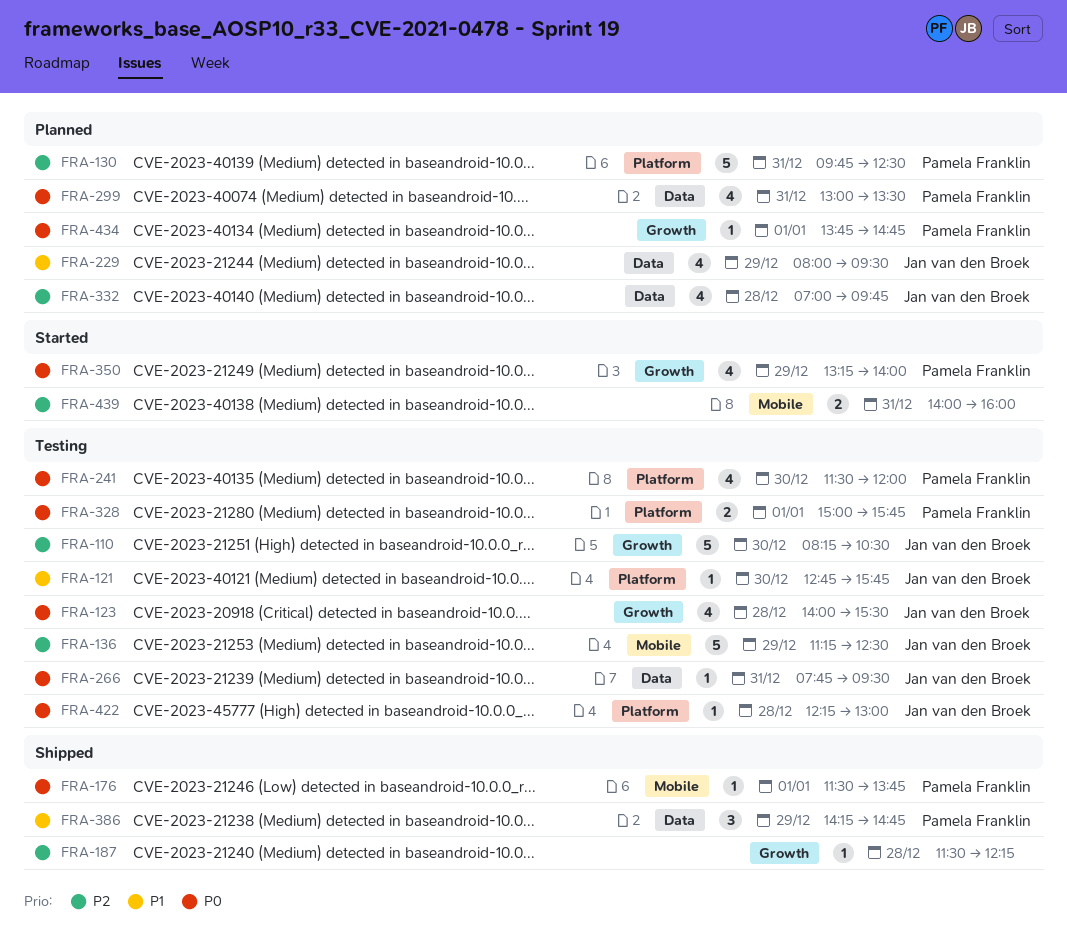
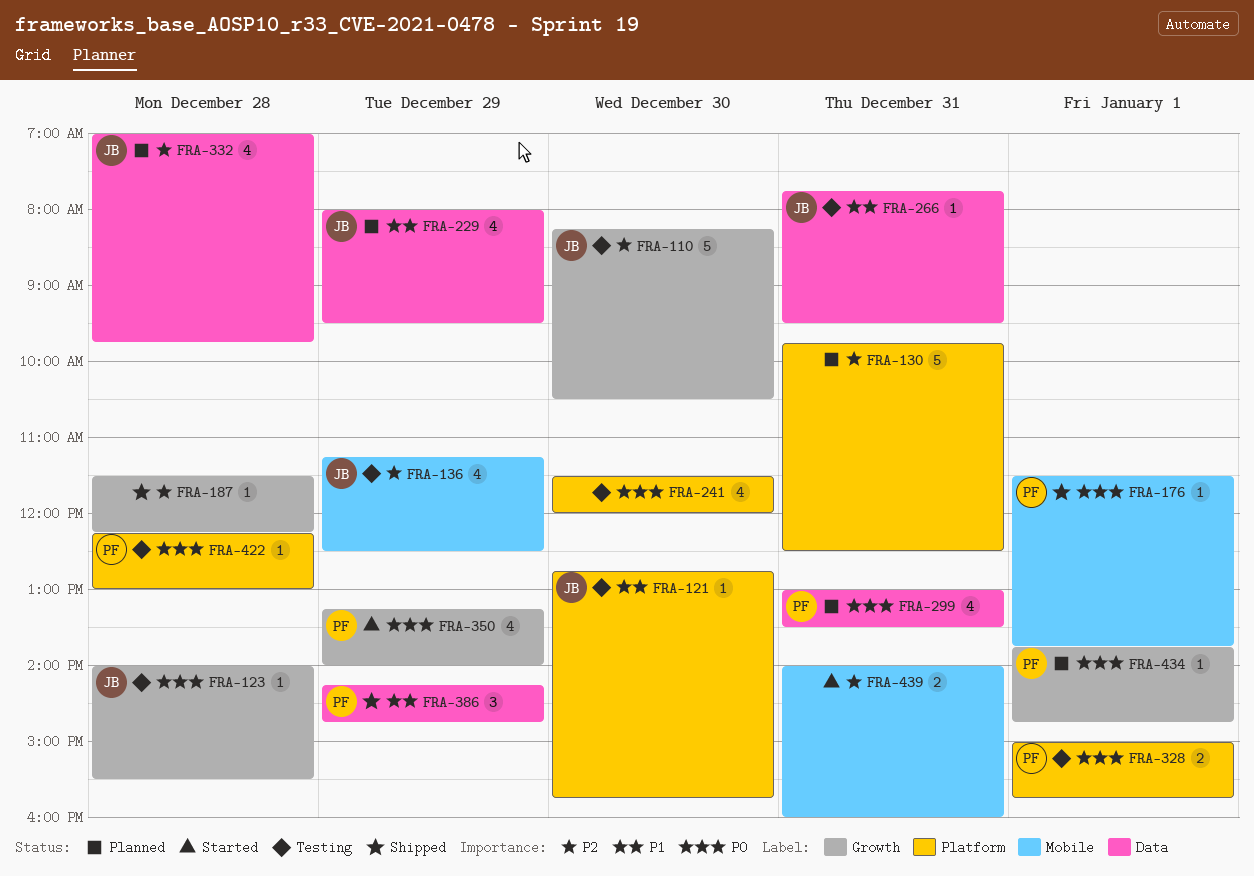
FRA-123, estimate: 4 -> 1
FRA-130, owner: Pamela Franklin -> none
FRA-136, estimate: 5 -> 4
FRA-241, owner: Pamela Franklin -> none
FRA-266, priority: P0 -> P1
FRA-422, owner: Jan van den Broek -> Pamela Franklin

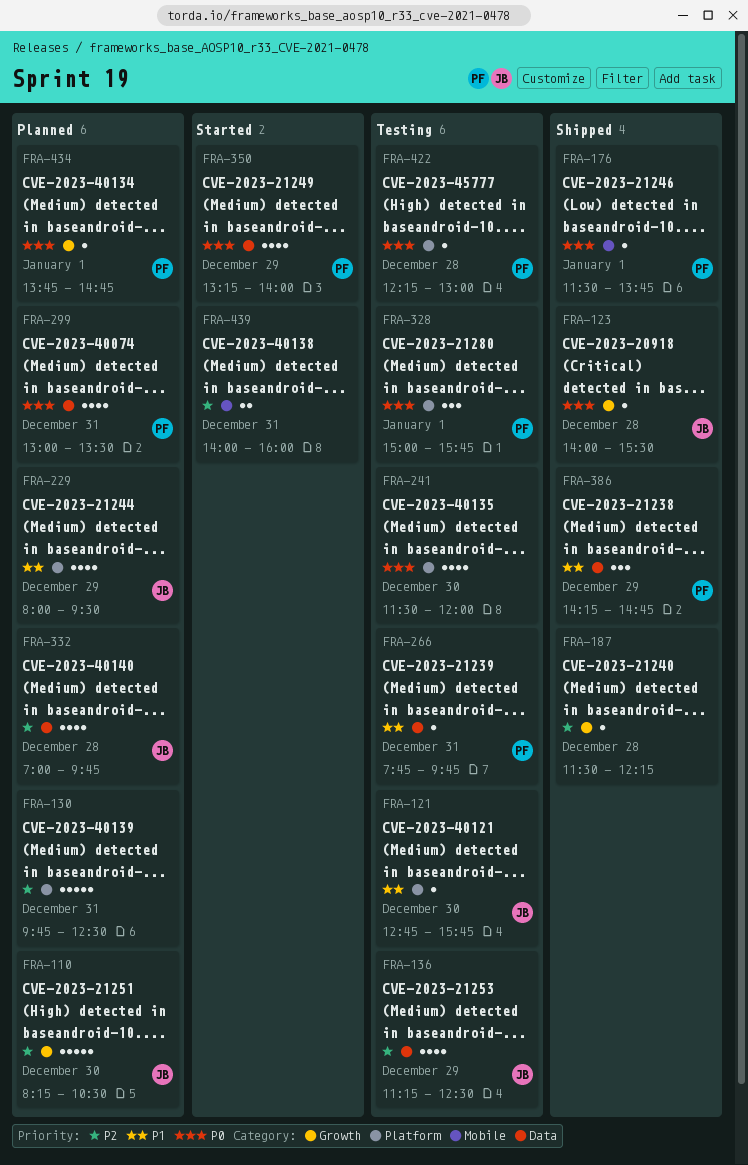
FRA-110, status: Testing -> Planned
FRA-123, status: Testing -> Shipped
FRA-136, label: Mobile -> Data
FRA-229, label: Data -> Platform
FRA-266, owner: JB -> PF
FRA-266, ends: 09:30 -> 09:45
FRA-328, estimate: 2 -> 3
FRA-350, label: Growth -> Data

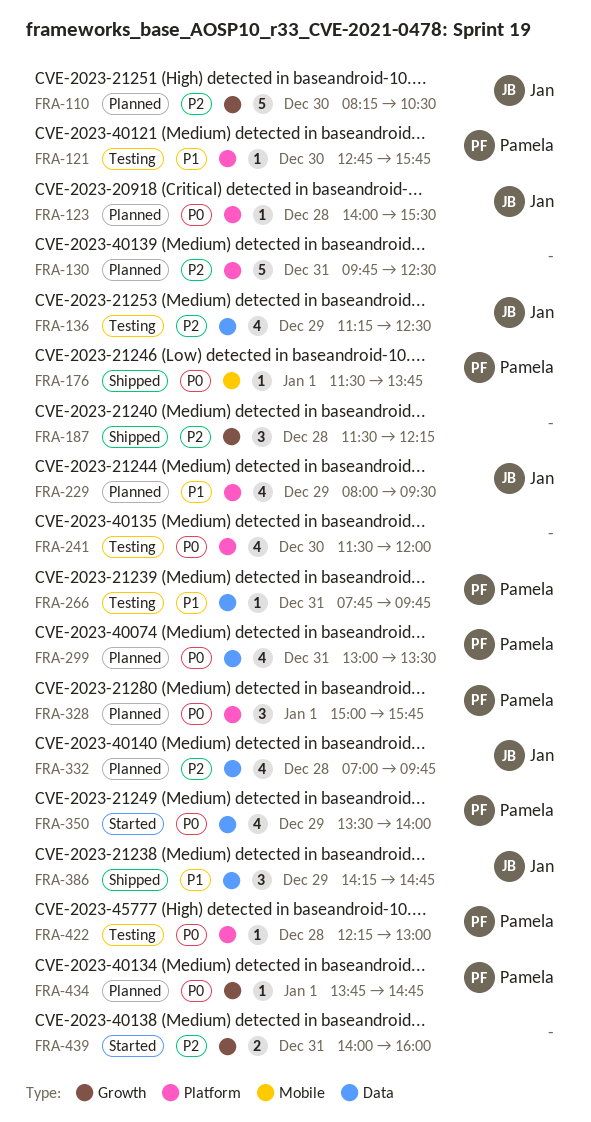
FRA-121, owner: Jan -> Pamela
FRA-123, status: Shipped -> Planned
FRA-123, label: Growth -> Platform
FRA-187, estimate: 1 -> 3
FRA-328, status: Testing -> Planned
FRA-350, begins: 13:15 -> 13:30
FRA-386, owner: Pamela -> Jan
FRA-439, label: Mobile -> Growth

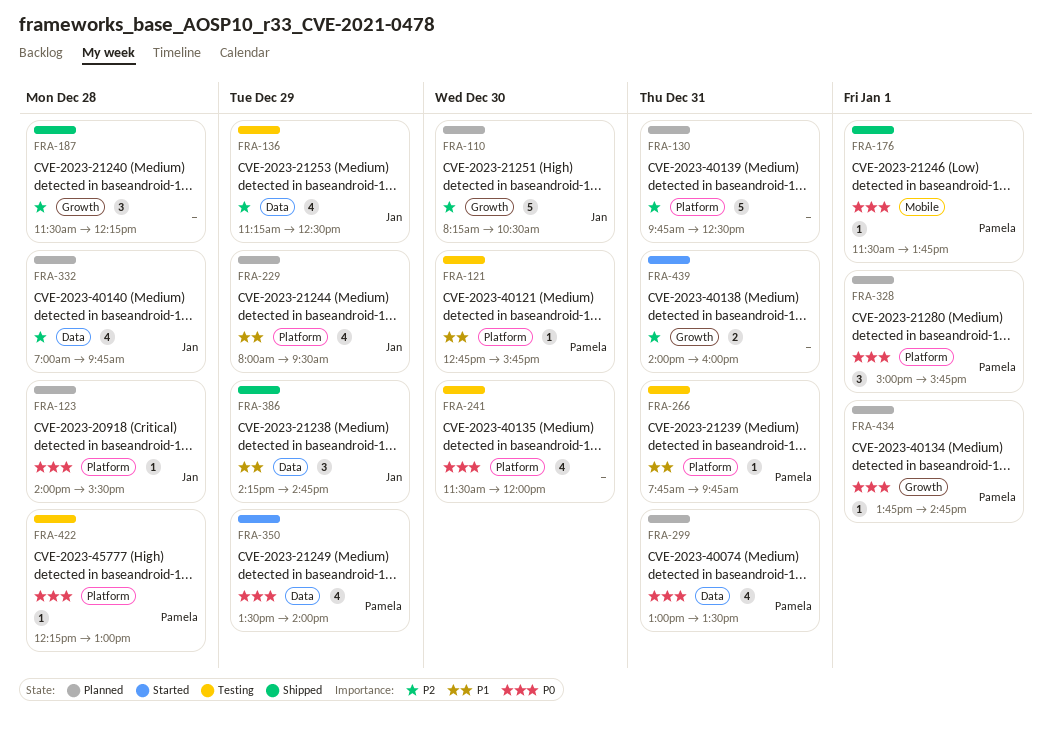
FRA-266, label: Data -> Platform

